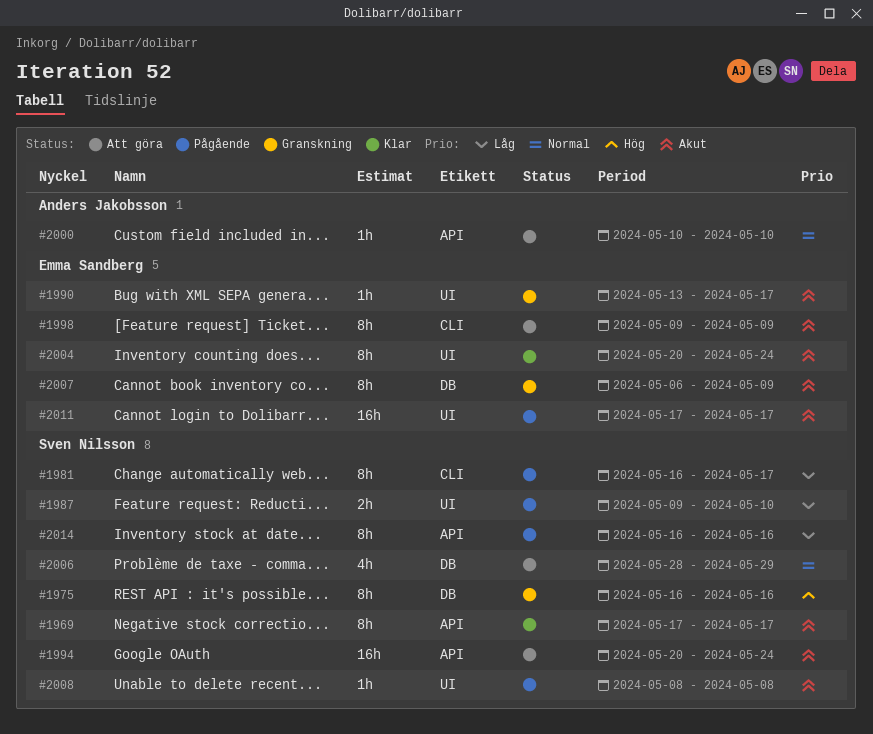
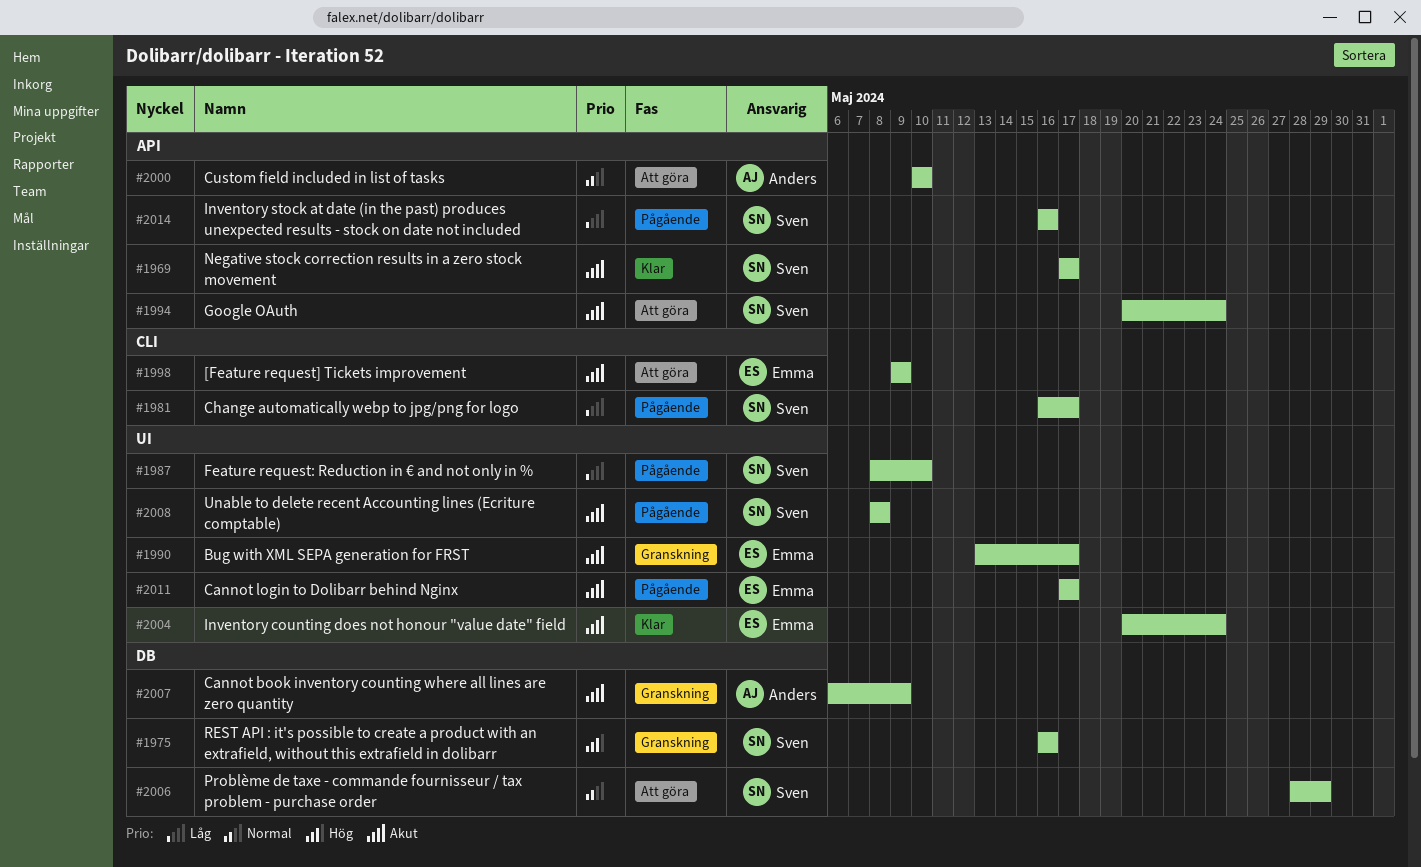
#1987, start: May 9 -> May 8
#2007, owner: Emma Sandberg -> Anders Jakobsson

